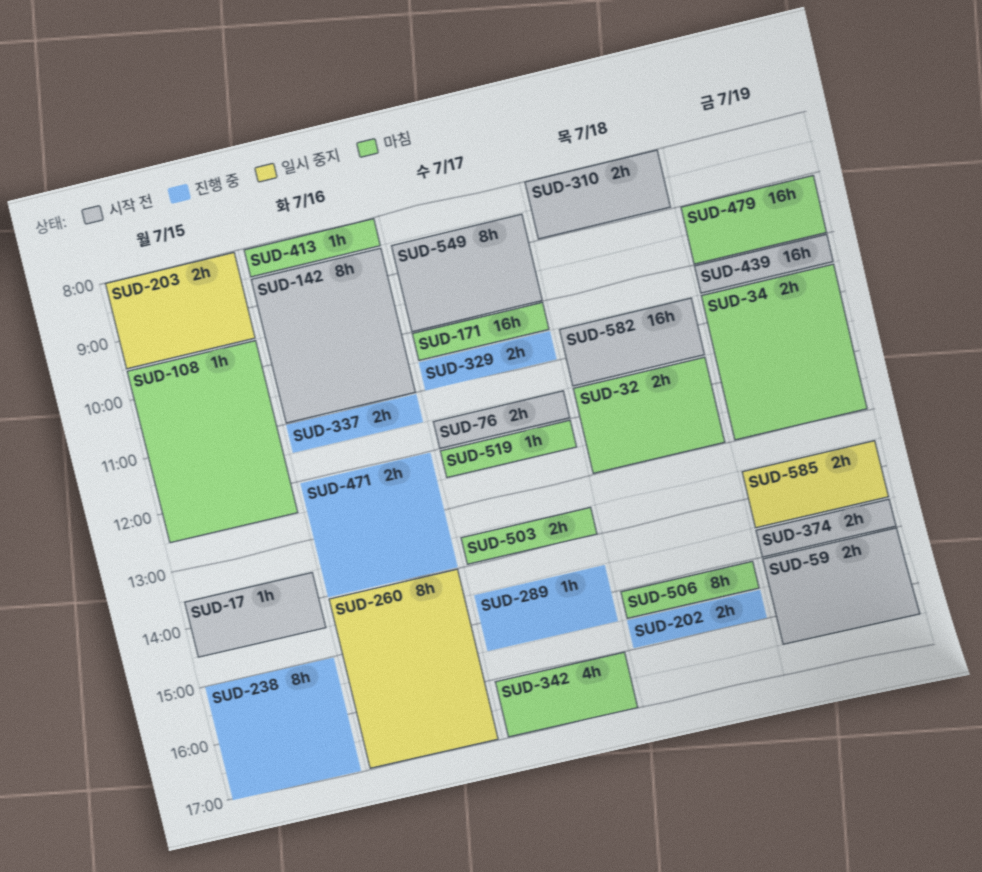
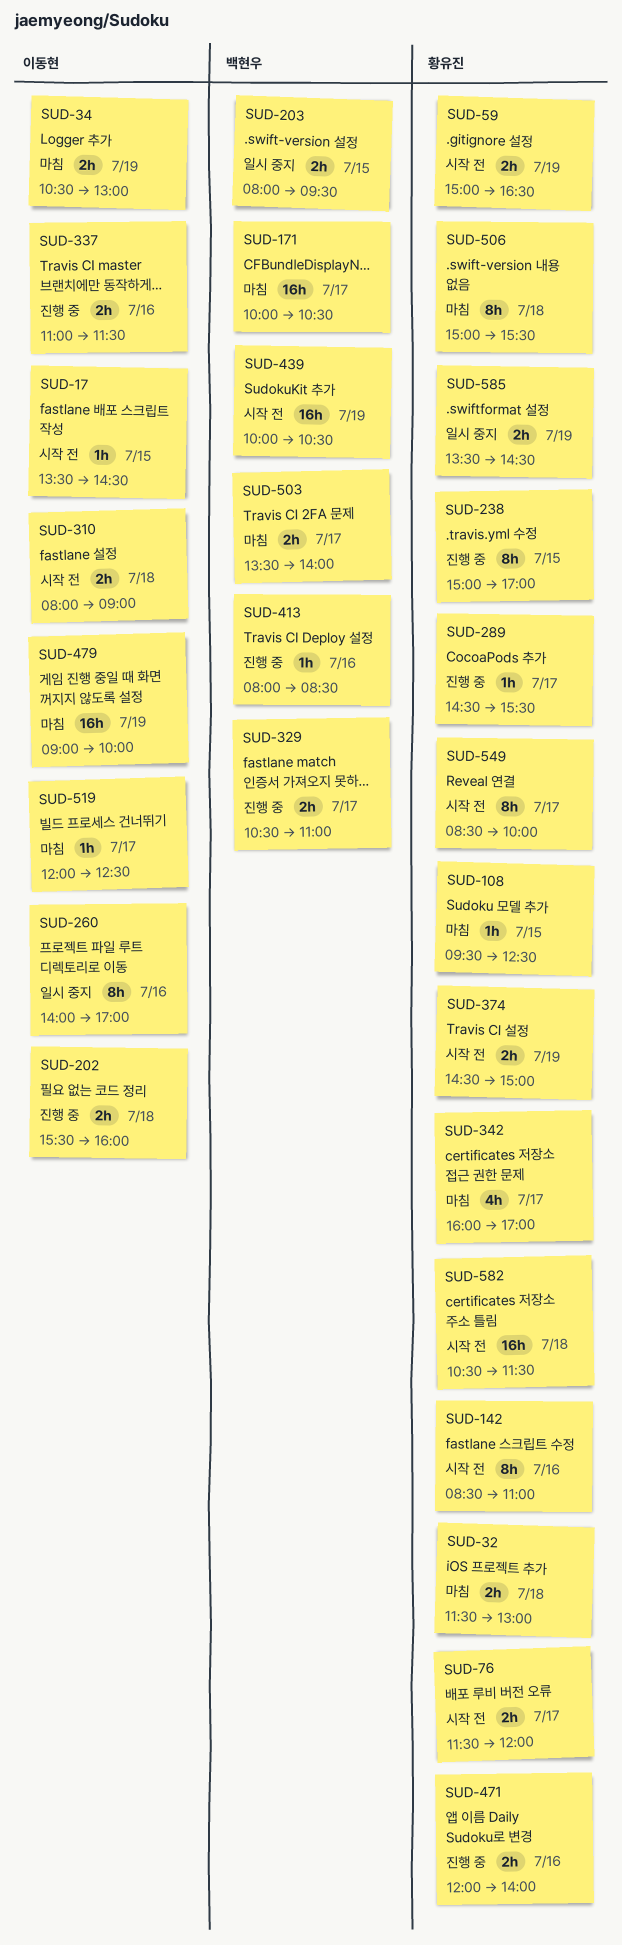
SUD-413, status: 마침 -> 진행 중

